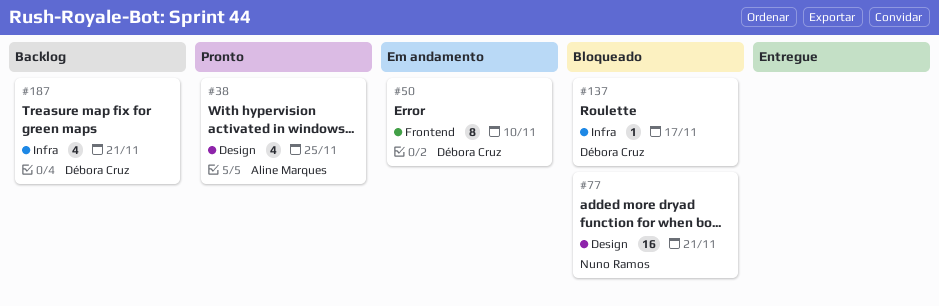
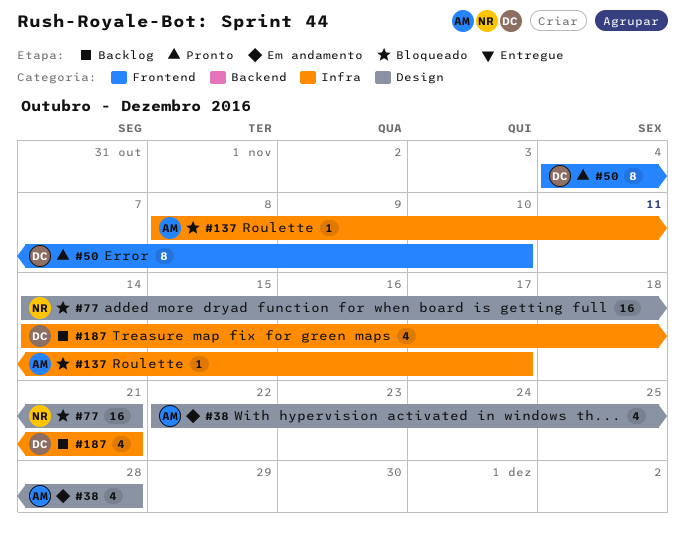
#38, status: Pronto -> Em andamento
#38, due: Nov 25 -> Nov 28
#50, status: Em andamento -> Pronto
#137, owner: Débora Cruz -> Aline Marques

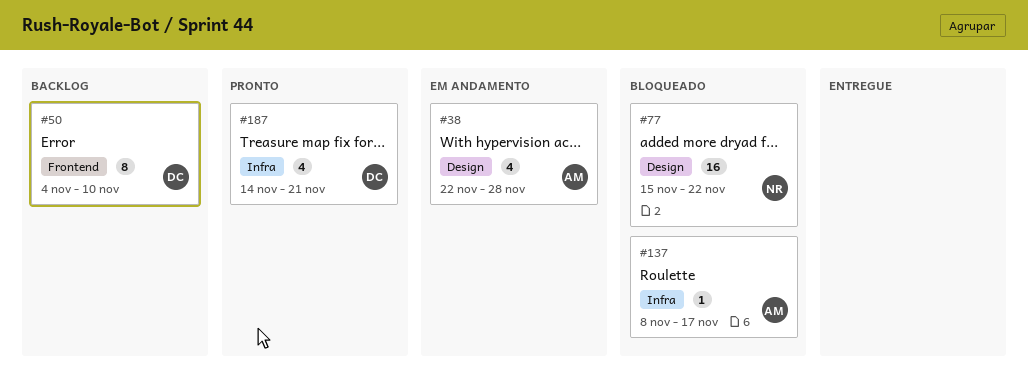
#50, status: Pronto -> Backlog
#77, start: Nov 14 -> Nov 15
#77, due: Nov 21 -> Nov 22
#187, status: Backlog -> Pronto

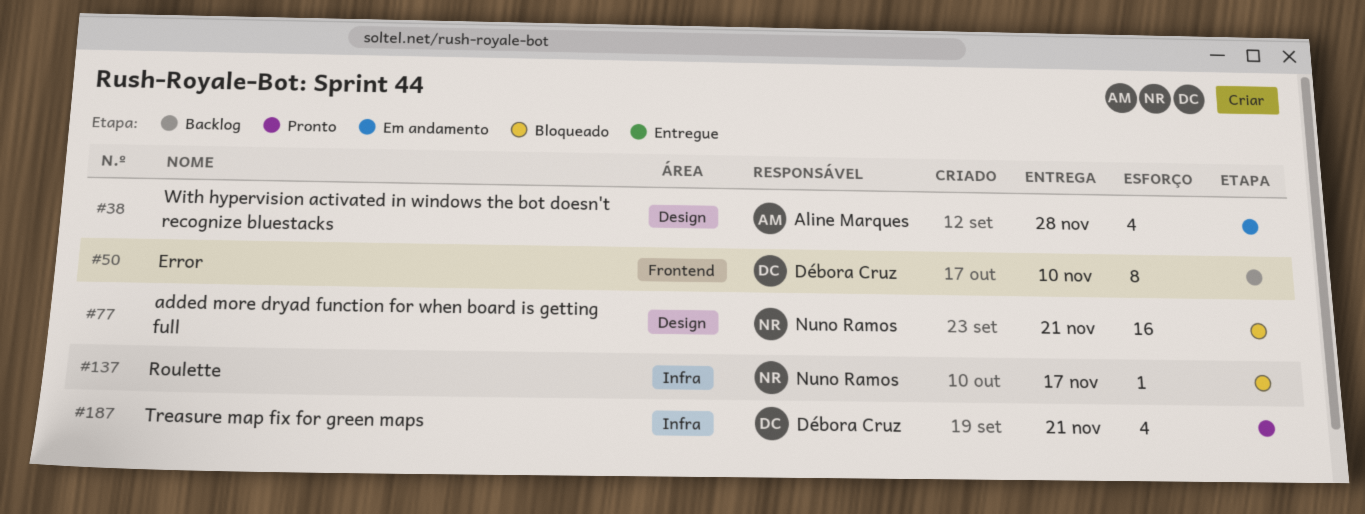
#77, due: Nov 22 -> Nov 21
#137, owner: Aline Marques -> Nuno Ramos

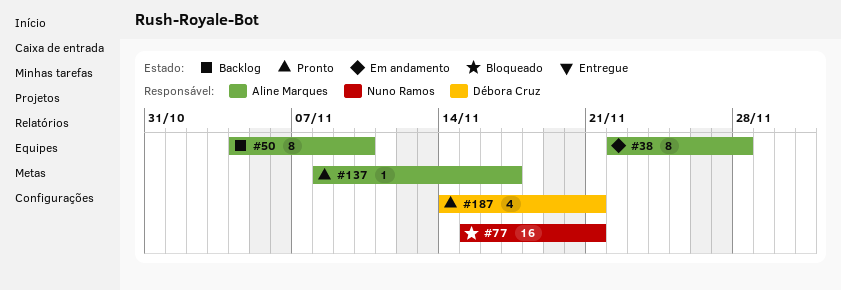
#38, estimate: 4 -> 8
#50, owner: Débora Cruz -> Aline Marques
#137, status: Bloqueado -> Pronto
#137, owner: Nuno Ramos -> Aline Marques

